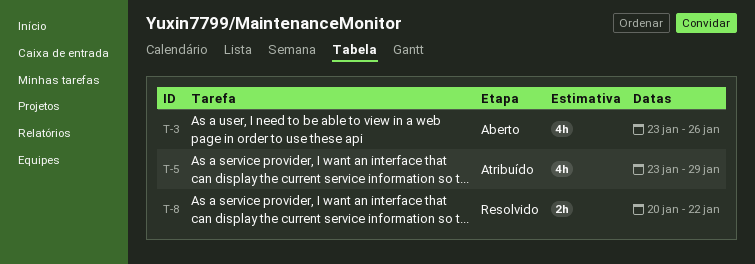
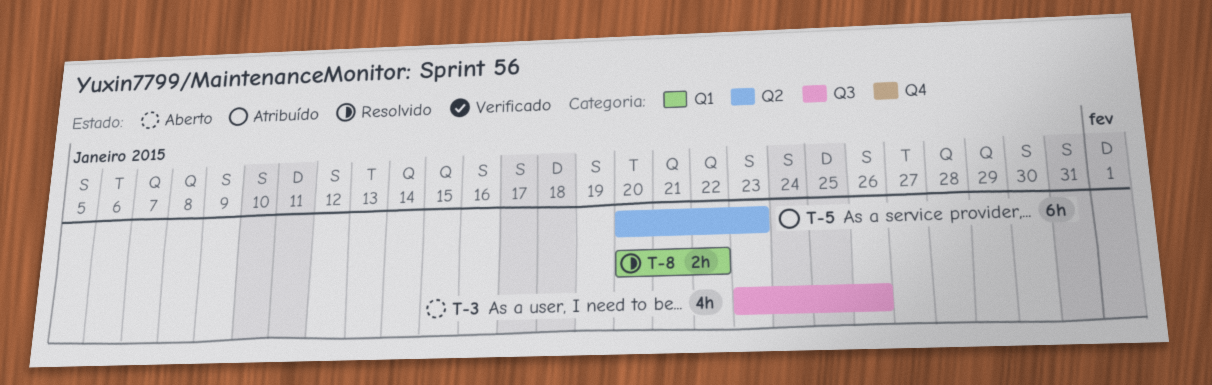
T-5, estimate: 4h -> 6h
T-5, start: Jan 23 -> Jan 20
T-5, due: Jan 29 -> Jan 23

